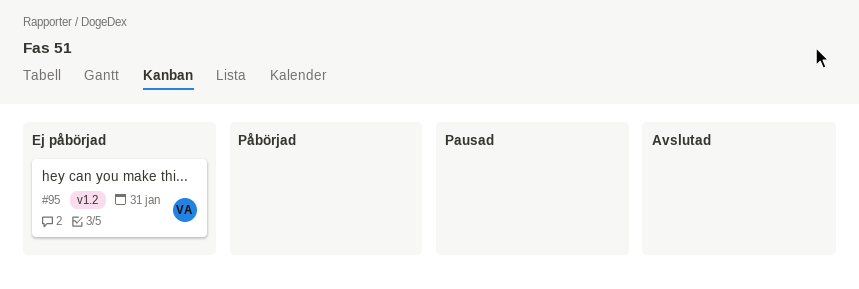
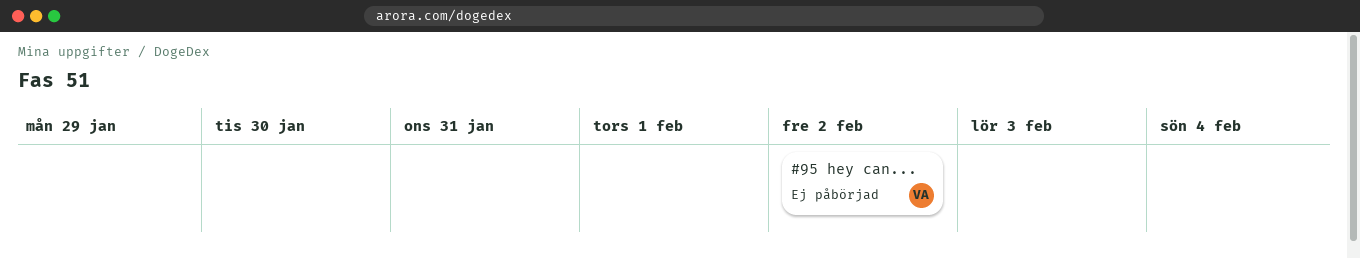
#95, due: Jan 31 -> Feb 2

